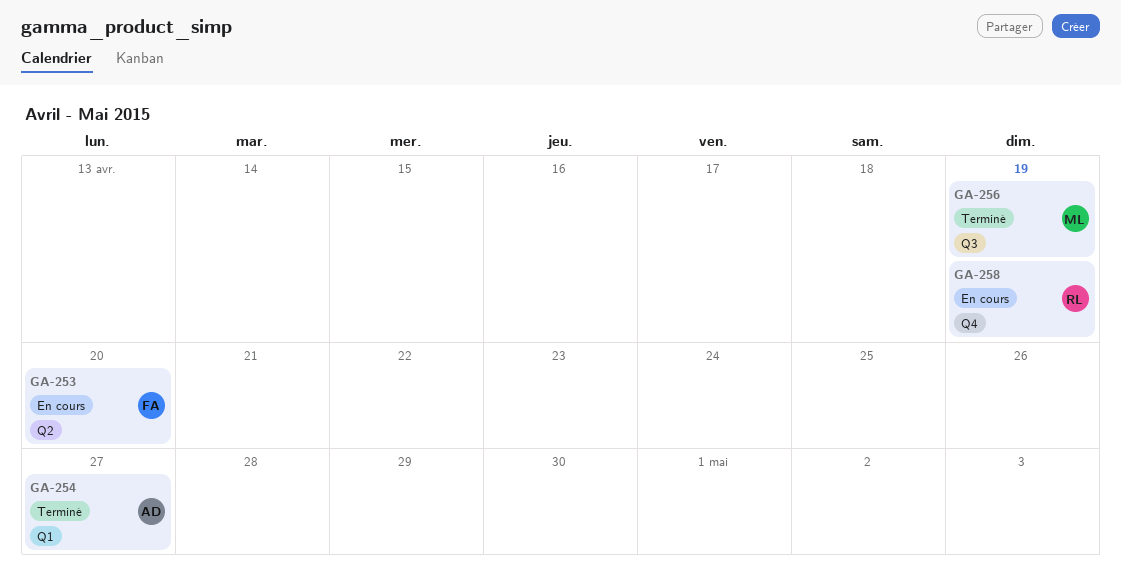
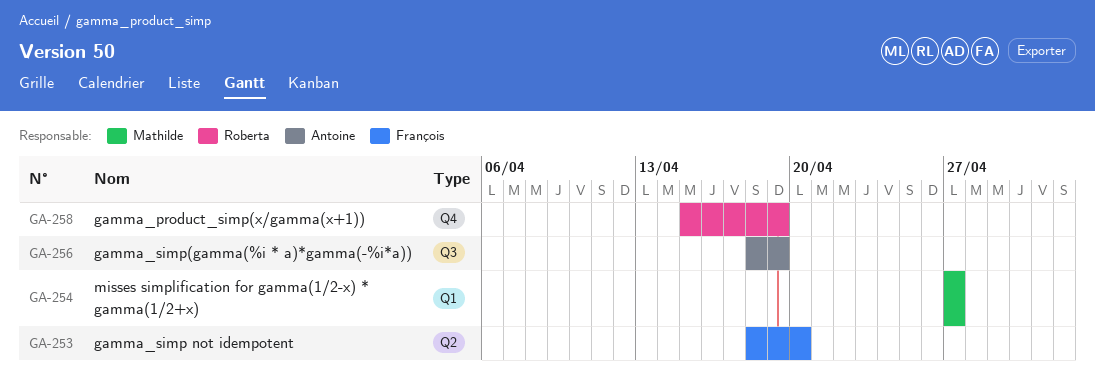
GA-254, owner: Antoine -> Mathilde
GA-256, owner: Mathilde -> Antoine

